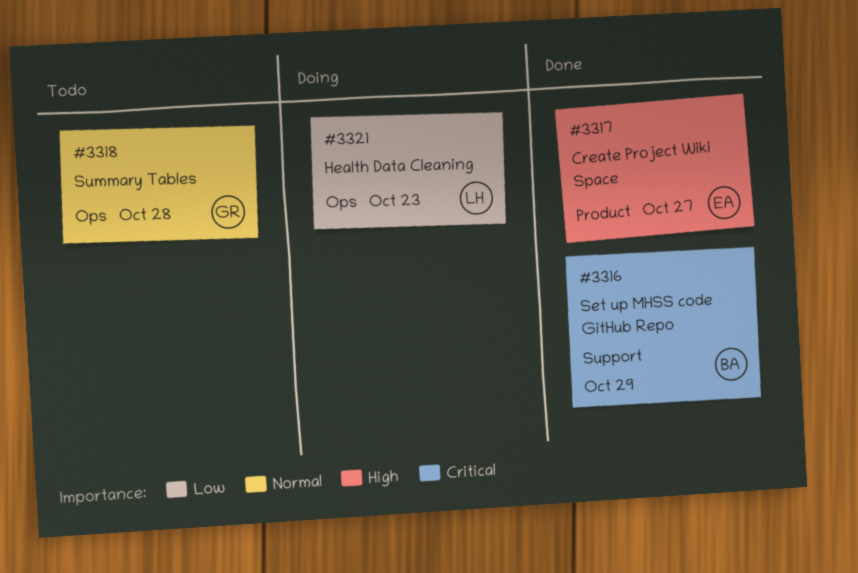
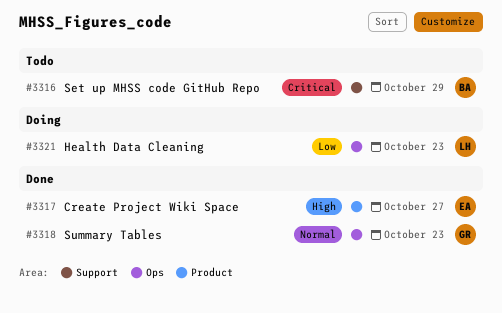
#3316, status: Done -> Todo
#3318, status: Todo -> Done
#3318, due: Oct 28 -> Oct 23

